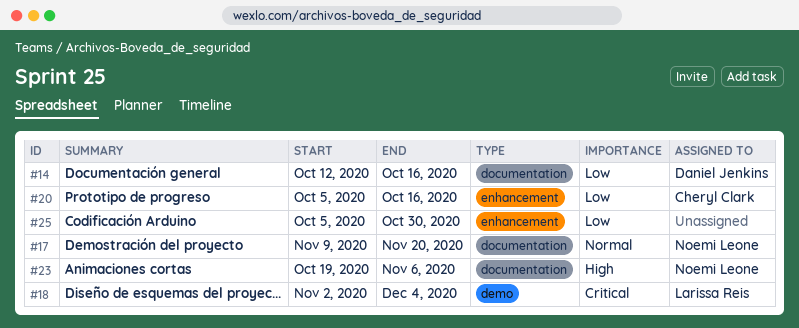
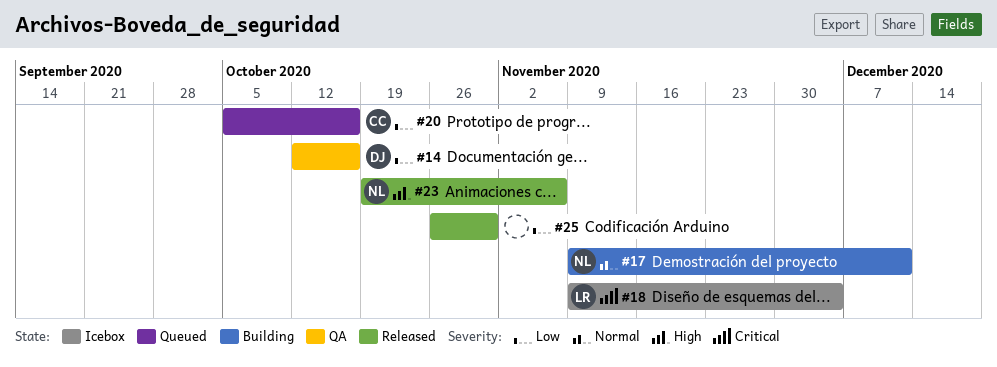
#17, due: Nov 20 -> Dec 11
#18, start: Nov 2 -> Nov 9
#25, start: Oct 5 -> Oct 26

